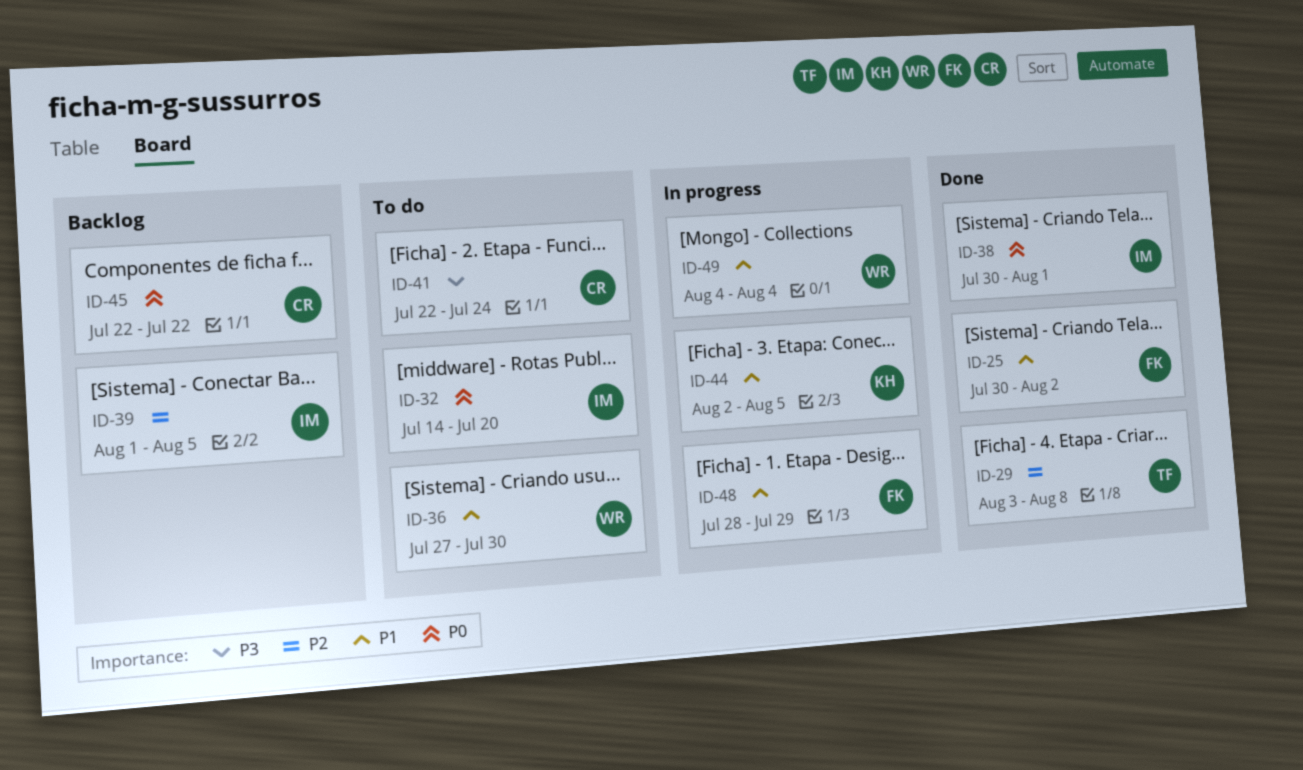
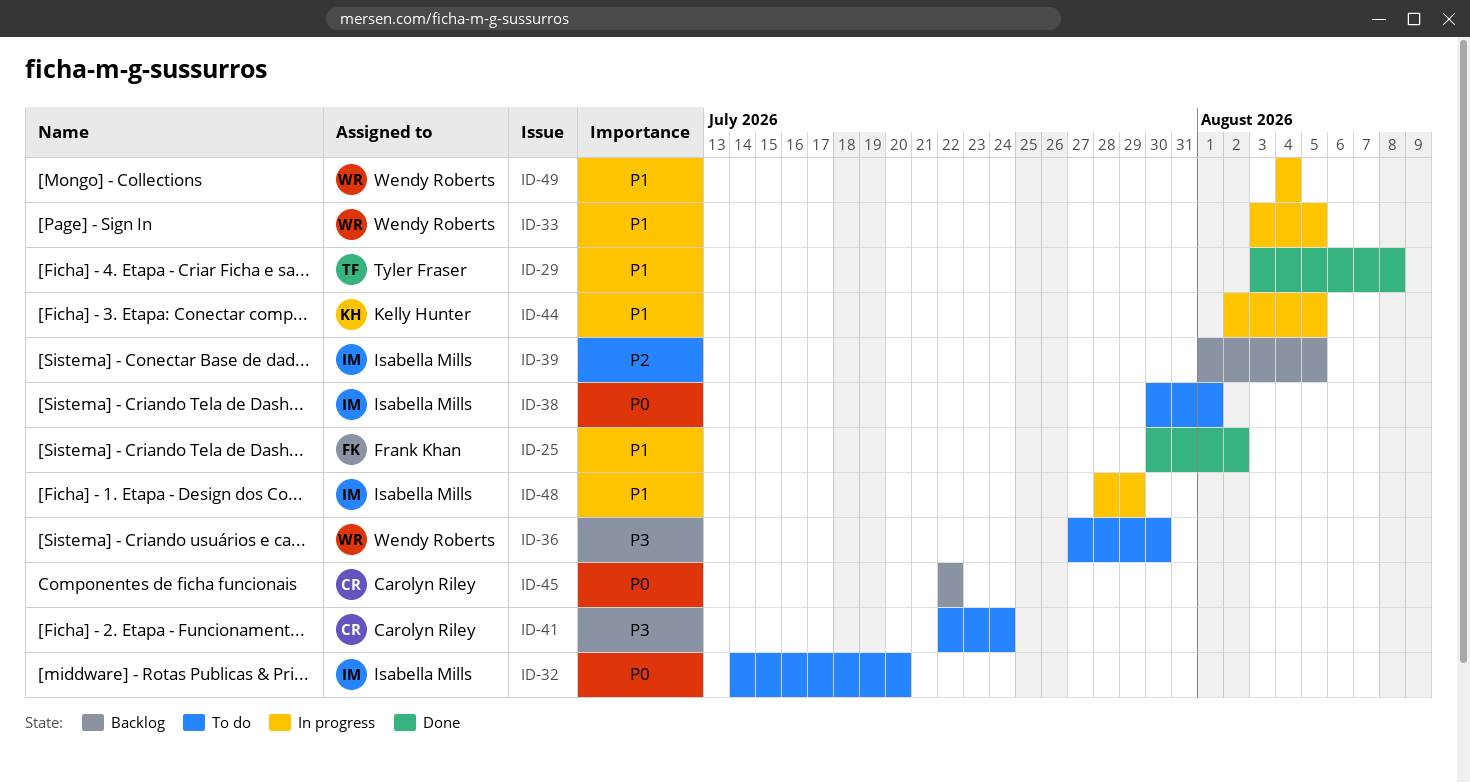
ID-29, priority: P2 -> P1
ID-33: none -> present
ID-36, priority: P1 -> P3
ID-38, status: Done -> To do
ID-48, owner: Frank Khan -> Isabella Mills

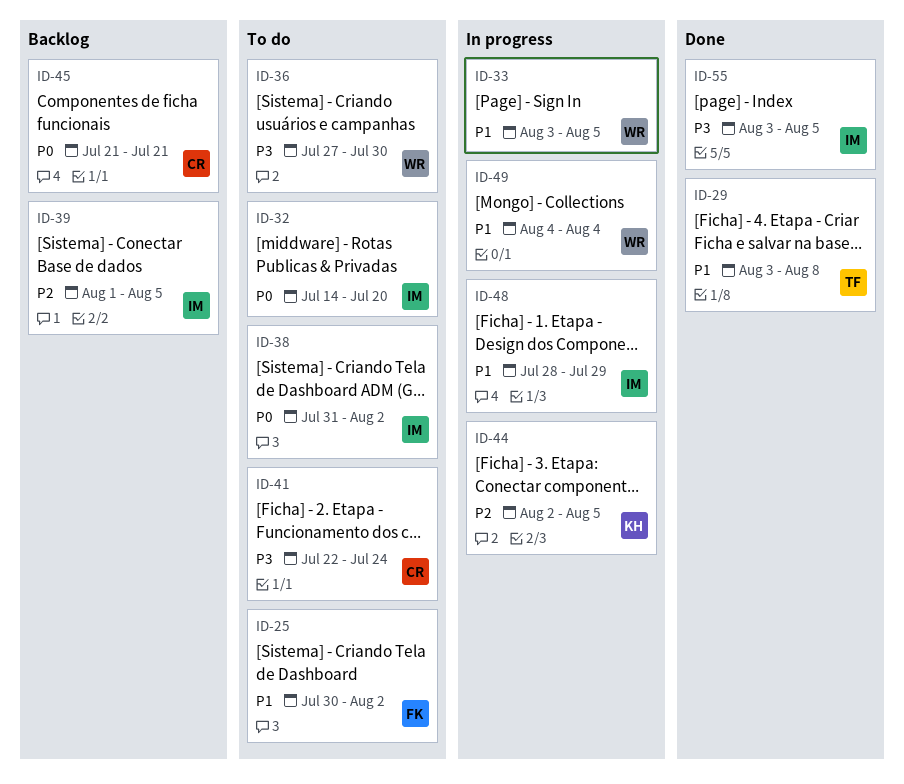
ID-25, status: Done -> To do
ID-38, start: Jul 30 -> Jul 31
ID-38, due: Aug 1 -> Aug 2
ID-44, priority: P1 -> P2
ID-45, start: Jul 22 -> Jul 21
ID-45, due: Jul 22 -> Jul 21
ID-55: none -> present

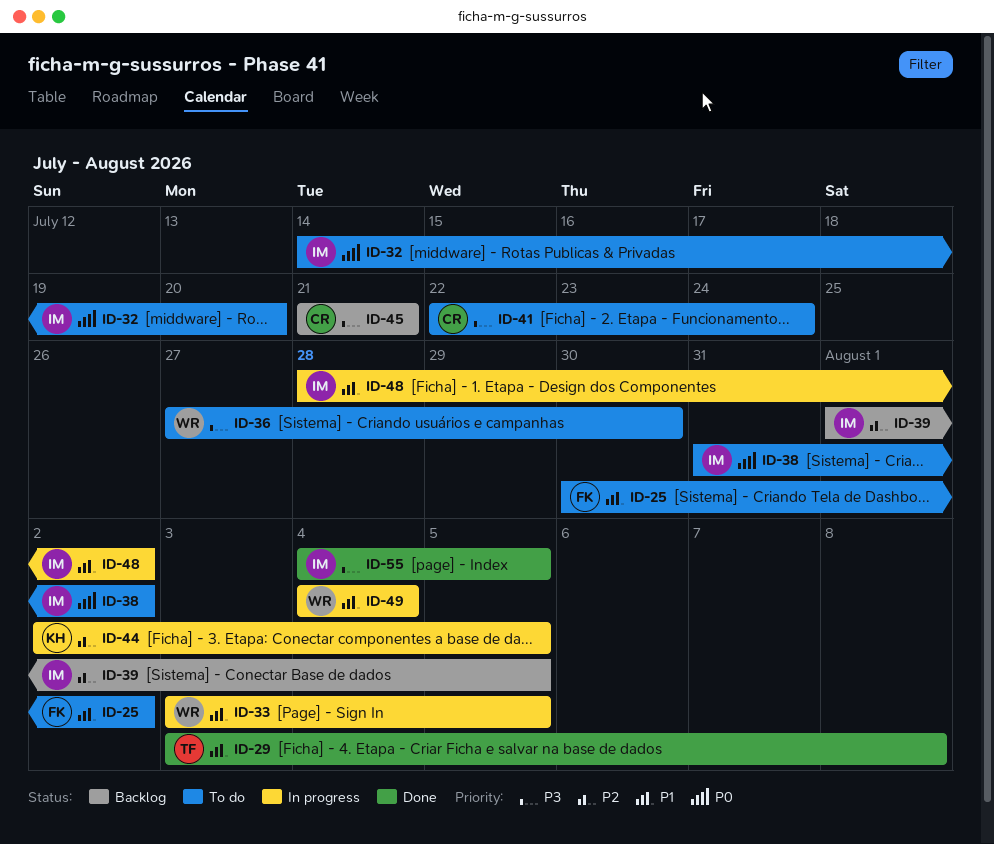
ID-45, priority: P0 -> P3
ID-48, due: Jul 29 -> Aug 2
ID-55, start: Aug 3 -> Aug 4

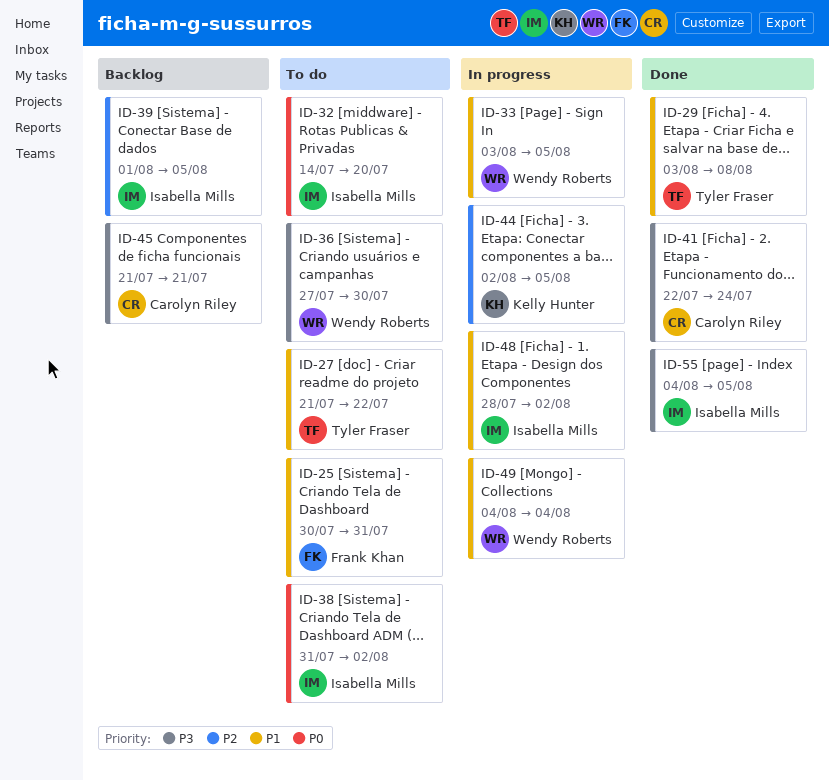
ID-25, due: Aug 2 -> Jul 31
ID-27: none -> present
ID-41, status: To do -> Done

